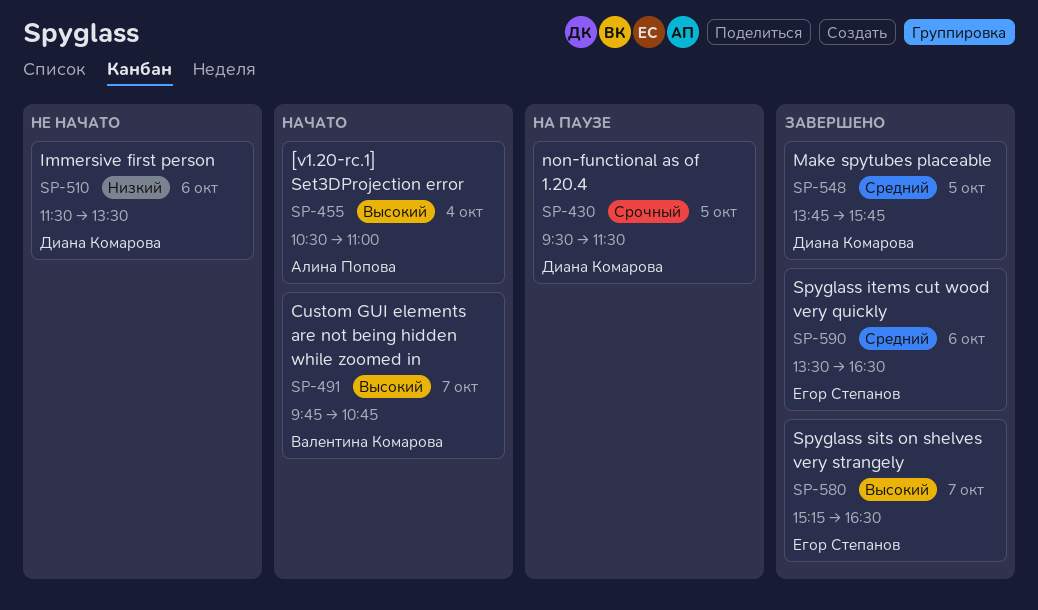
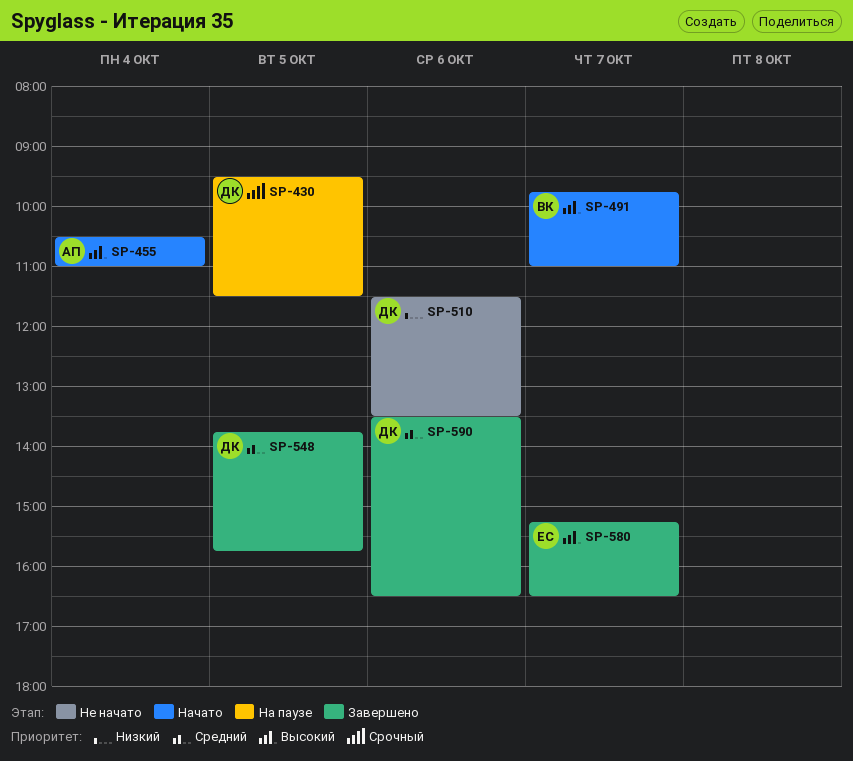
SP-491, ends: 10:45 -> 11:00
SP-590, owner: Егор Степанов -> Диана Комарова

